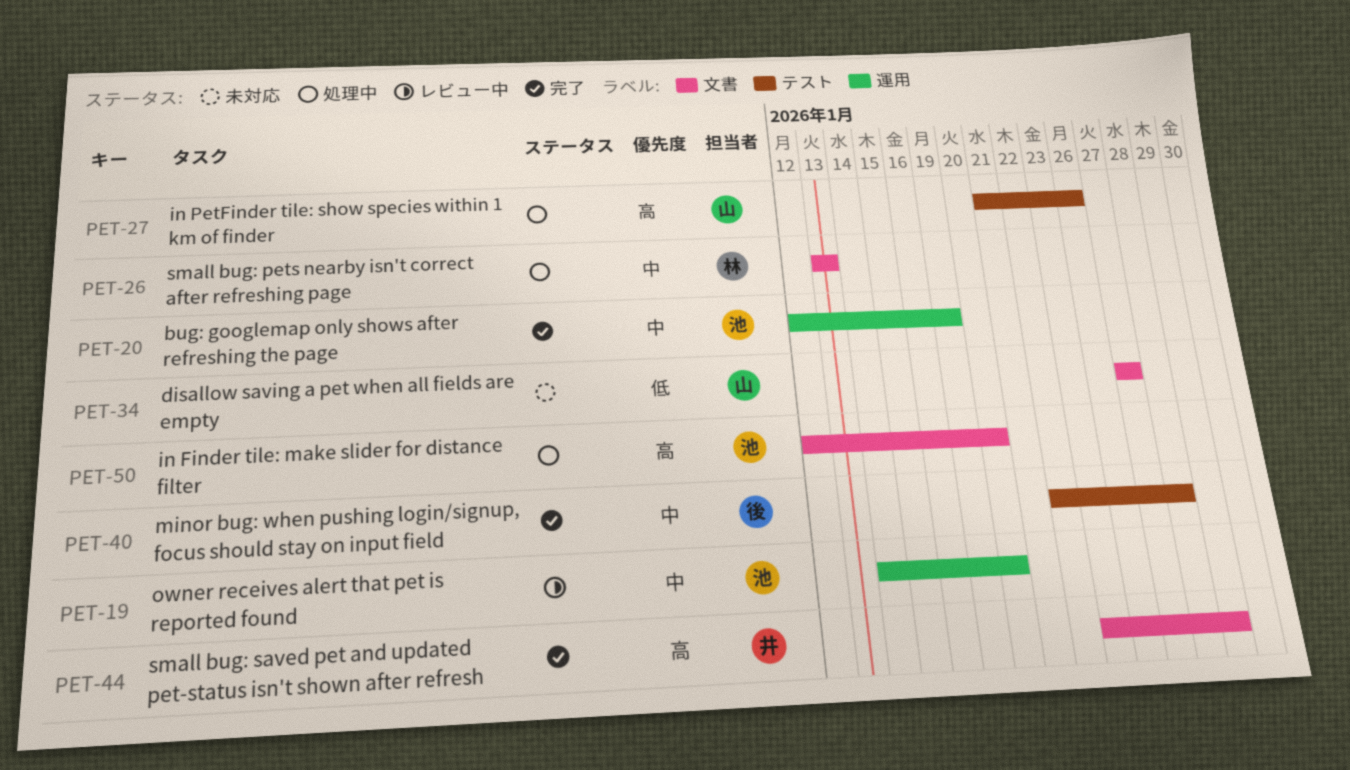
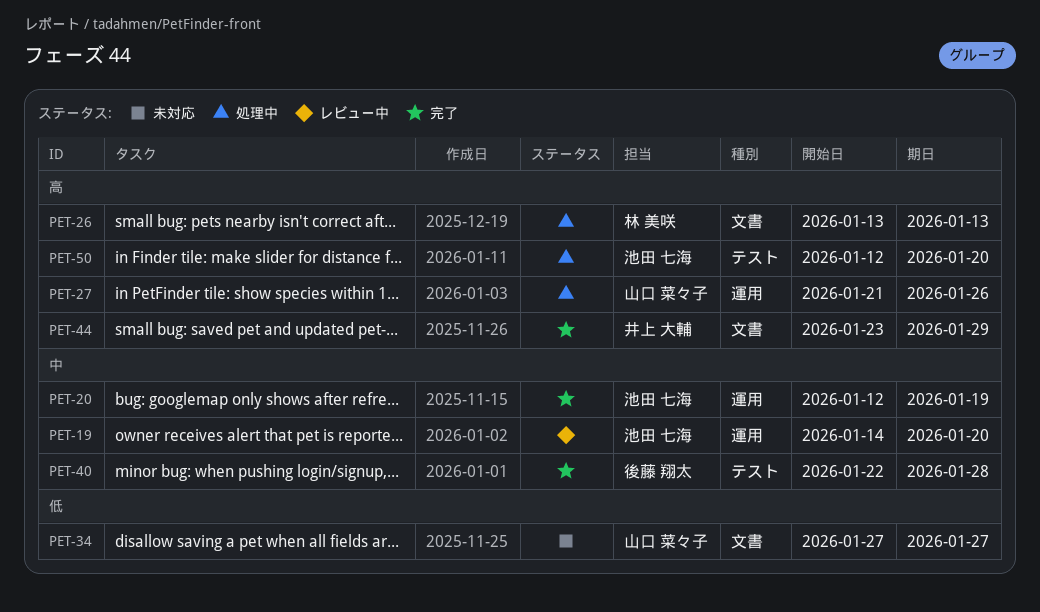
PET-26, priority: 中 -> 高
PET-27, label: テスト -> 運用
PET-50, label: 文書 -> テスト

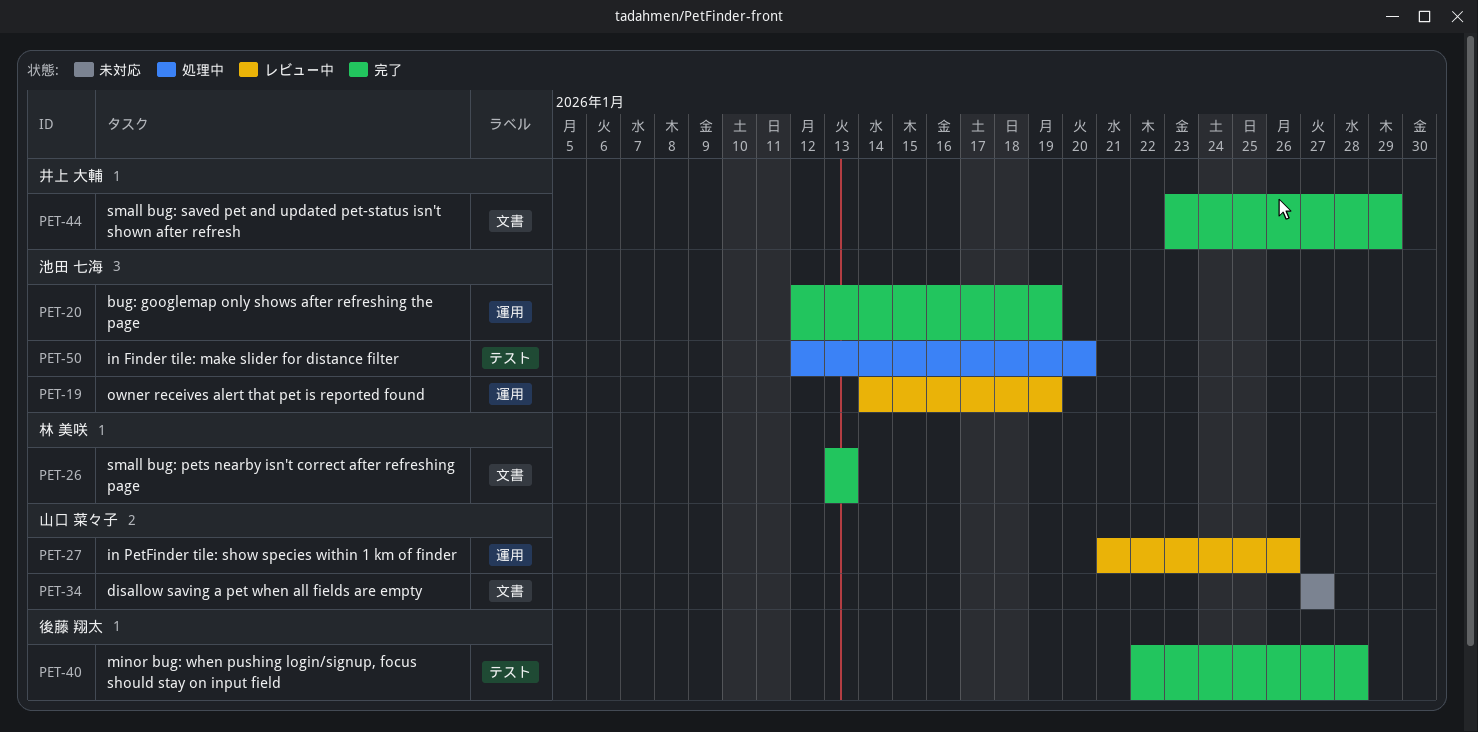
PET-19, due: Jan 20 -> Jan 19
PET-26, status: 処理中 -> 完了
PET-27, status: 処理中 -> レビュー中

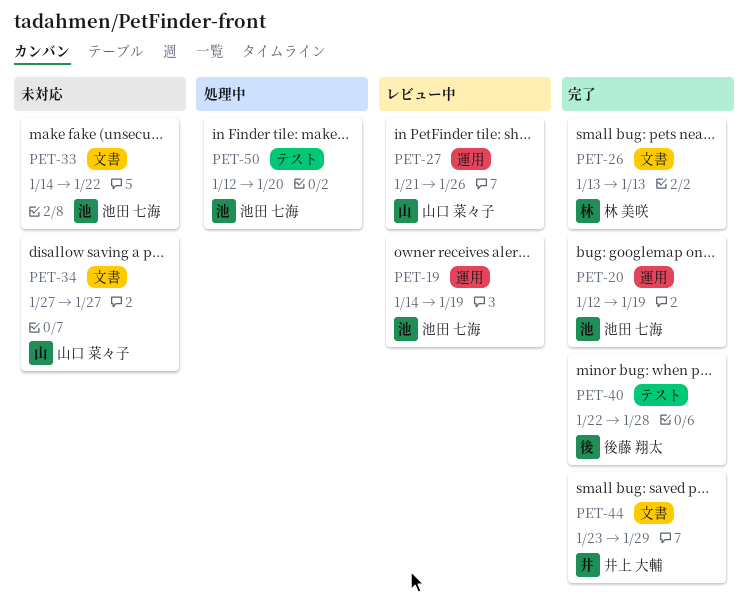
PET-33: none -> present

